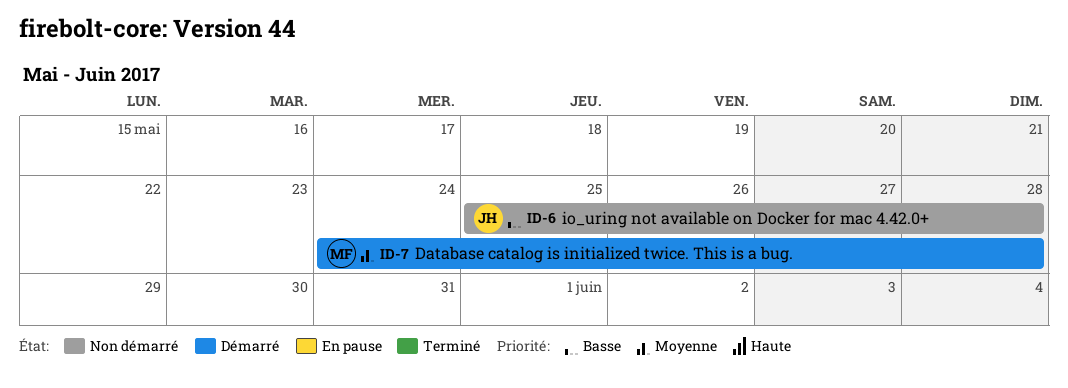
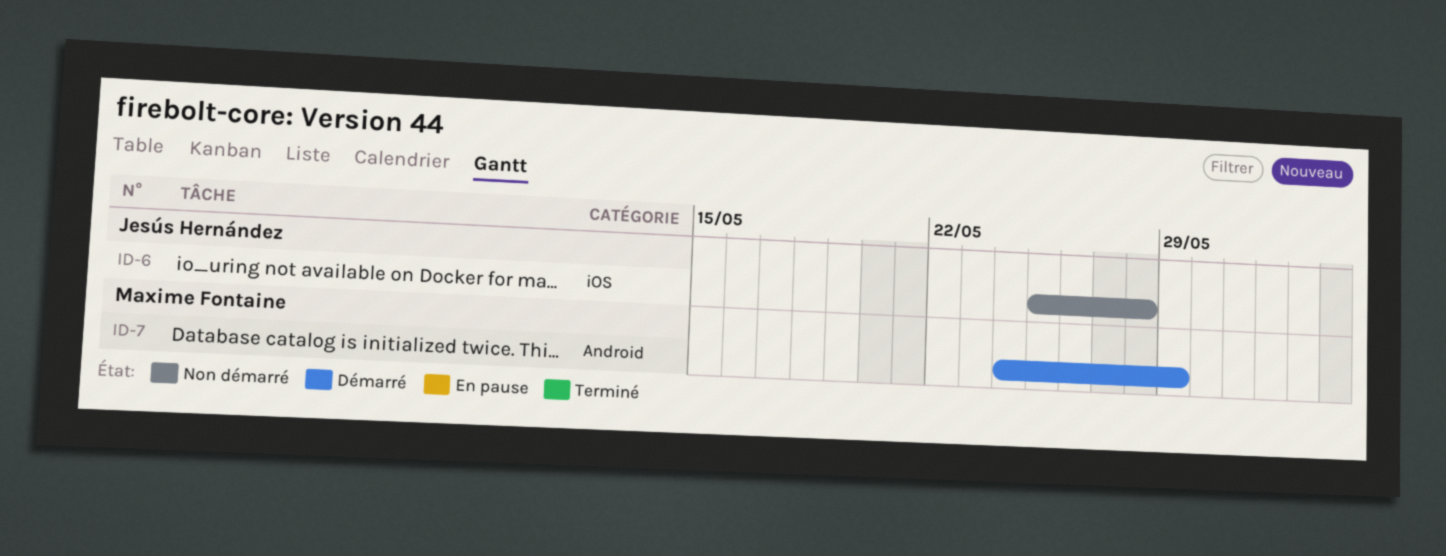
ID-7, due: May 28 -> May 29

